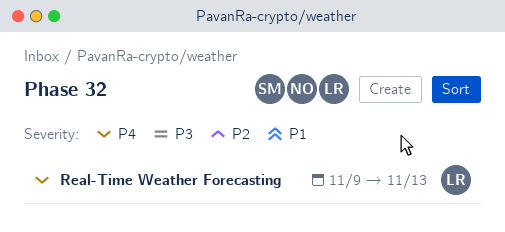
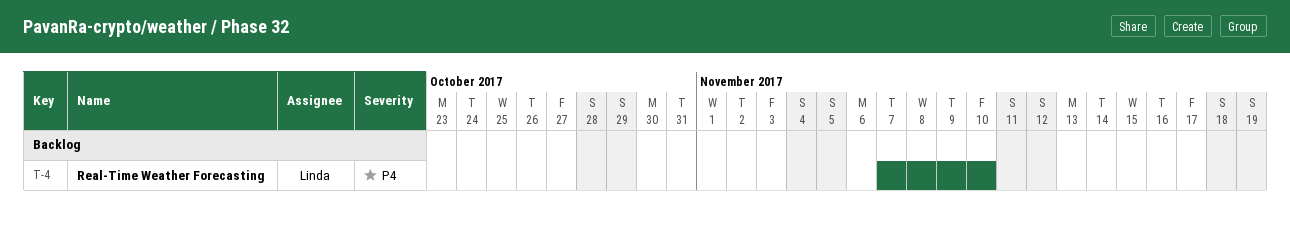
Real-Time Weather Forecasting, start: Nov 9 -> Nov 7
Real-Time Weather Forecasting, due: Nov 13 -> Nov 10

